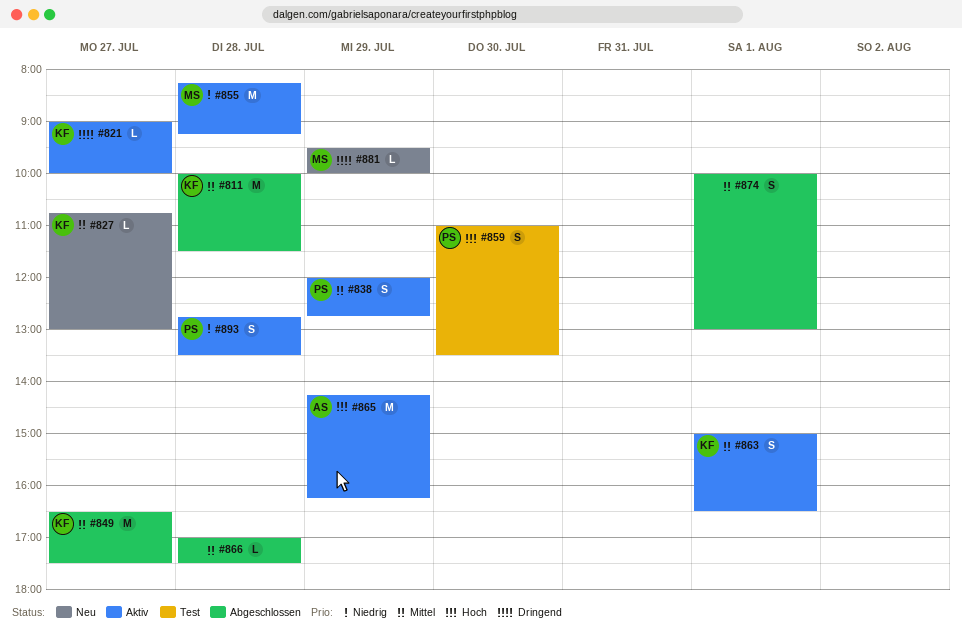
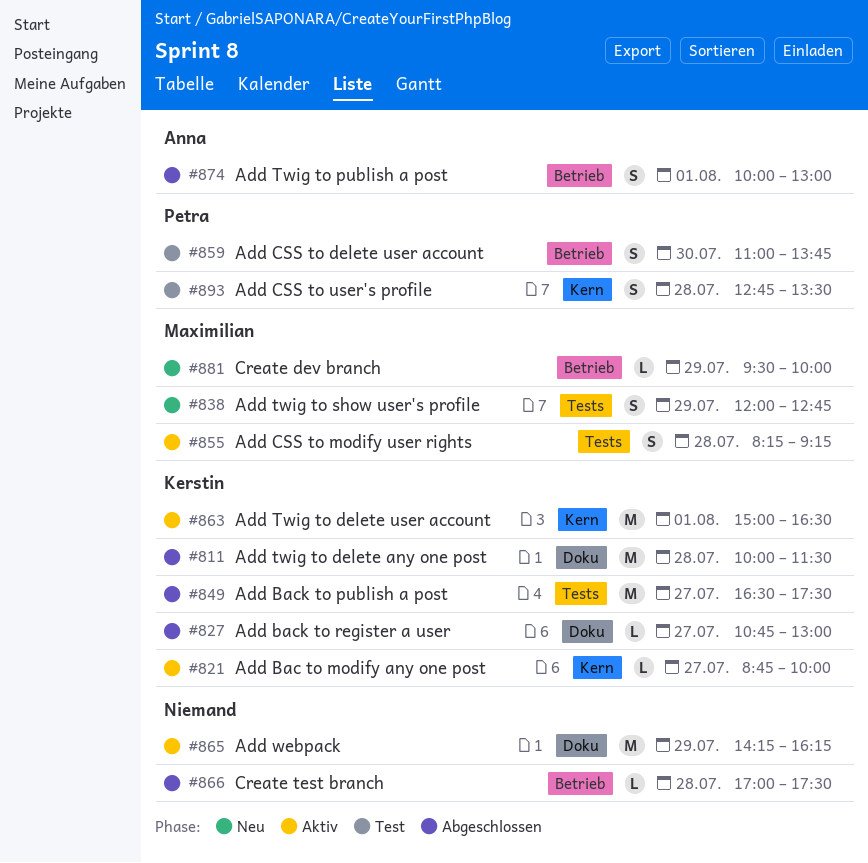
#821, begins: 09:00 -> 08:45
#827, status: Neu -> Abgeschlossen
#838, status: Aktiv -> Neu
#838, owner: Petra -> Maximilian
#855, estimate: M -> S
#859, ends: 13:30 -> 13:45
#863, estimate: S -> M
#865, owner: Anna -> none
#874, owner: none -> Anna
#893, status: Aktiv -> Test

